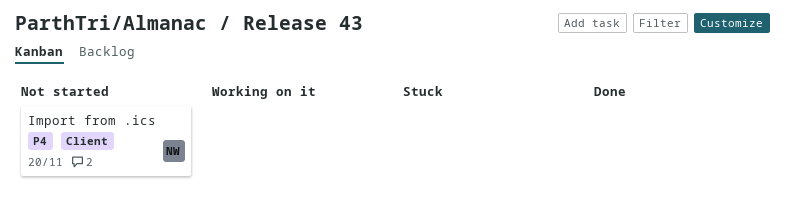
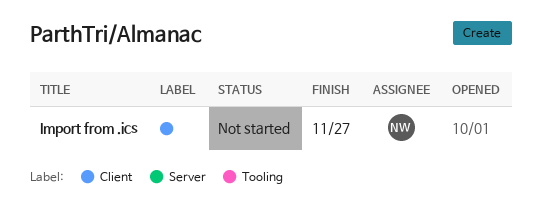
Import from .ics, due: Nov 20 -> Nov 27

